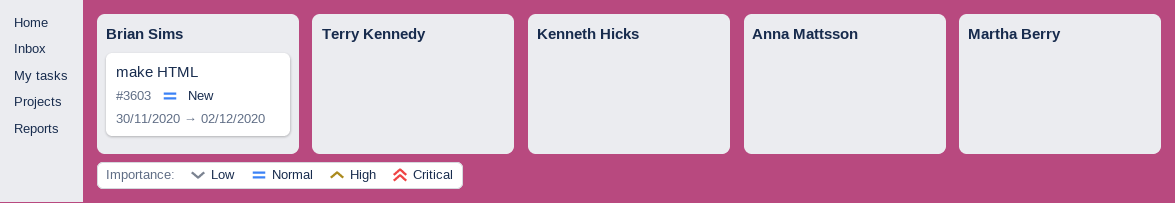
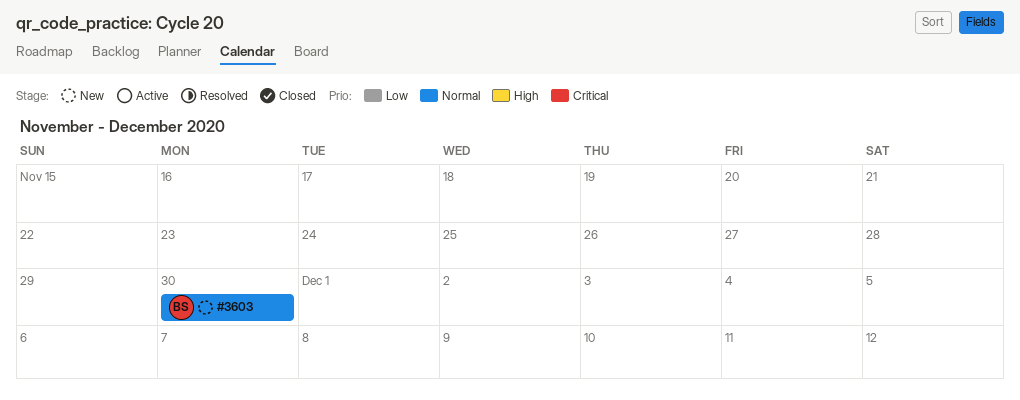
#3603, due: Dec 2 -> Nov 30

